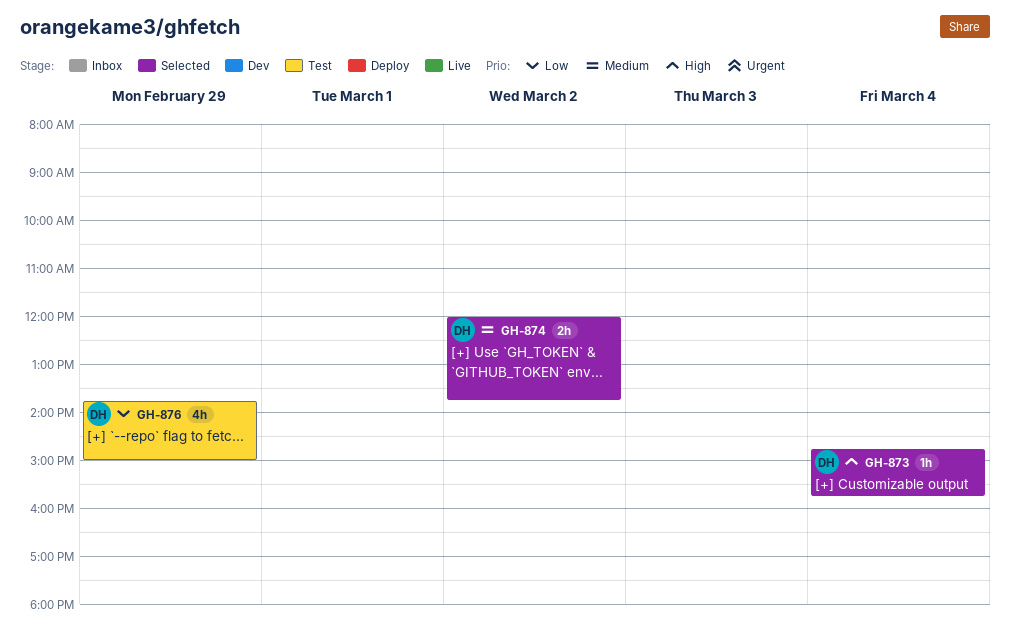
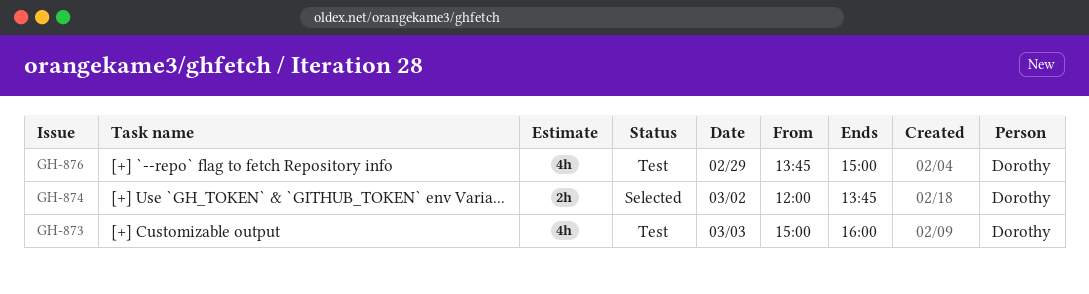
GH-873, status: Selected -> Test
GH-873, estimate: 1h -> 4h
GH-873, day: Mar 4 -> Mar 3
GH-873, begins: 14:45 -> 15:00
GH-873, ends: 15:45 -> 16:00

